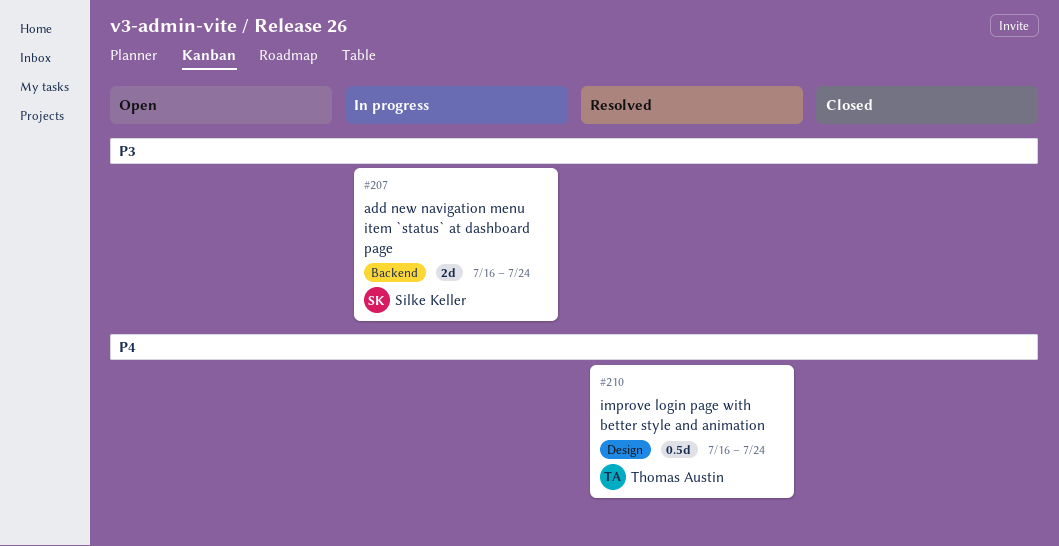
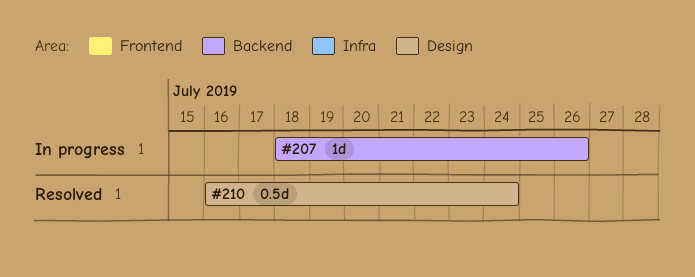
#207, estimate: 2d -> 1d
#207, start: Jul 16 -> Jul 18
#207, due: Jul 24 -> Jul 26

